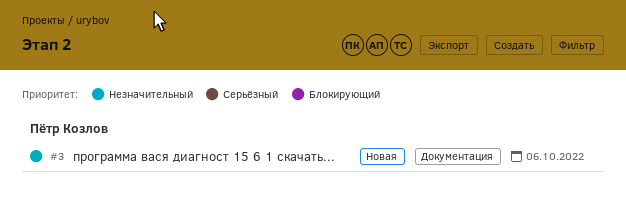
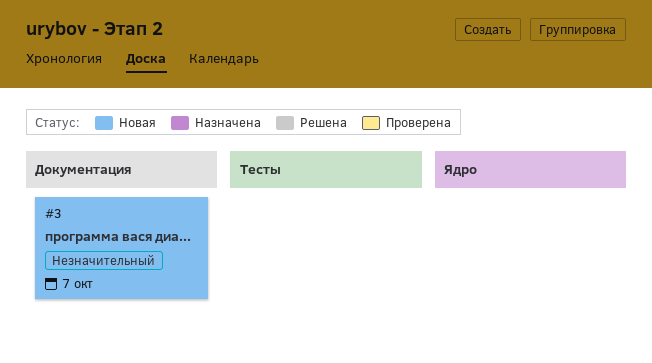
#3, due: Oct 6 -> Oct 7

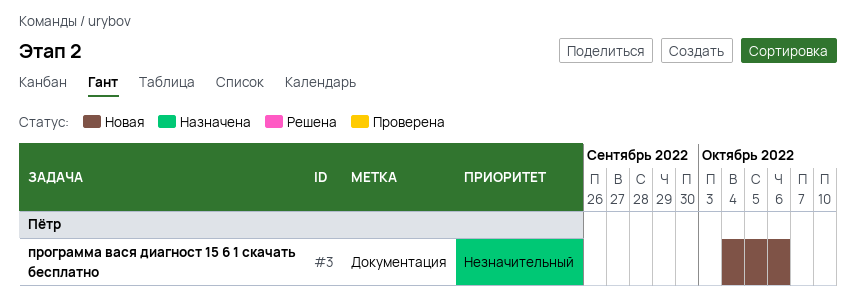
#3, due: Oct 7 -> Oct 6

